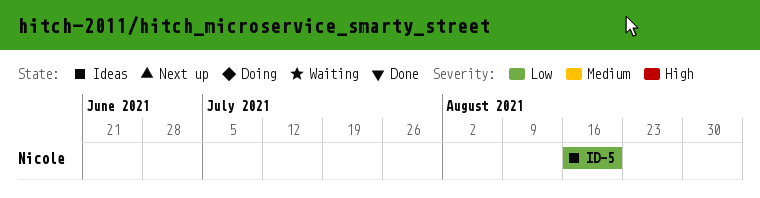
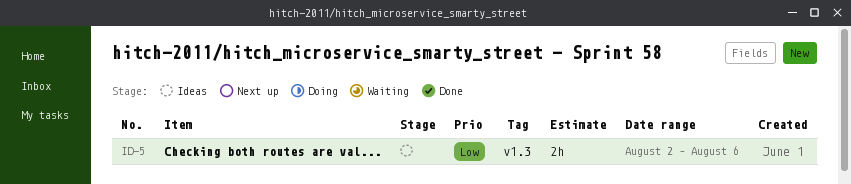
ID-5, start: Aug 16 -> Aug 2
ID-5, due: Aug 20 -> Aug 6

